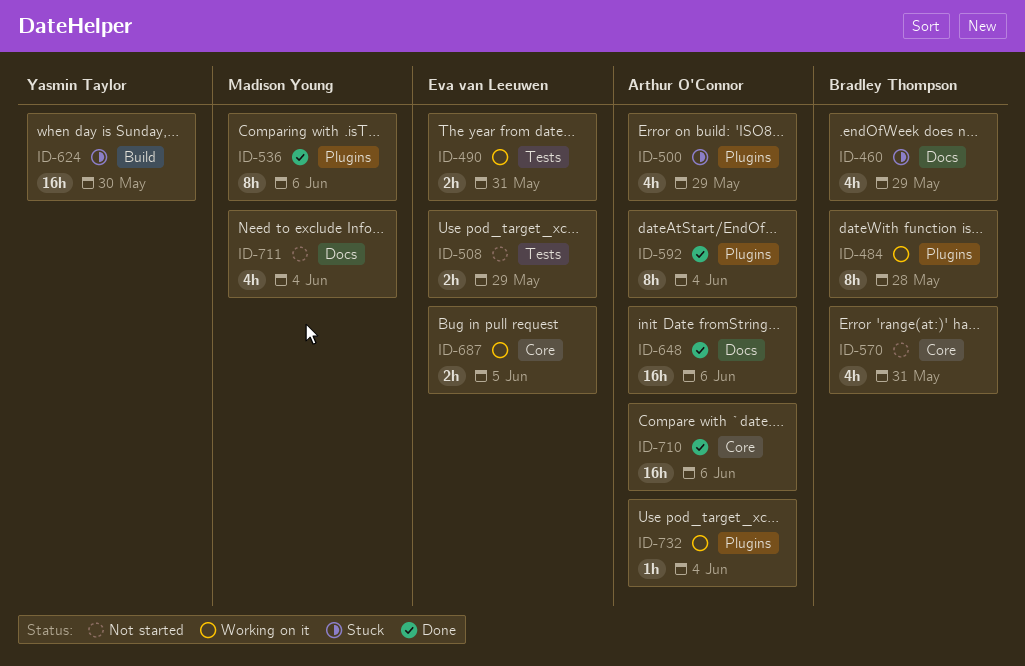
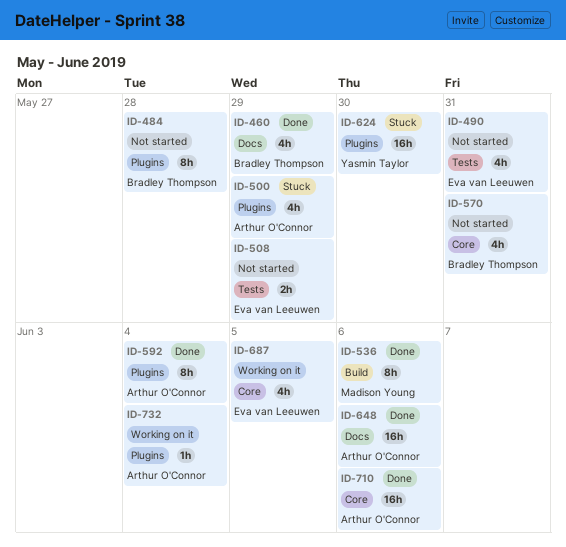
ID-460, status: Stuck -> Done
ID-484, status: Working on it -> Not started
ID-490, status: Working on it -> Not started
ID-490, estimate: 2h -> 4h
ID-536, label: Plugins -> Build
ID-624, label: Build -> Plugins
ID-687, estimate: 2h -> 4h
ID-711: present -> none

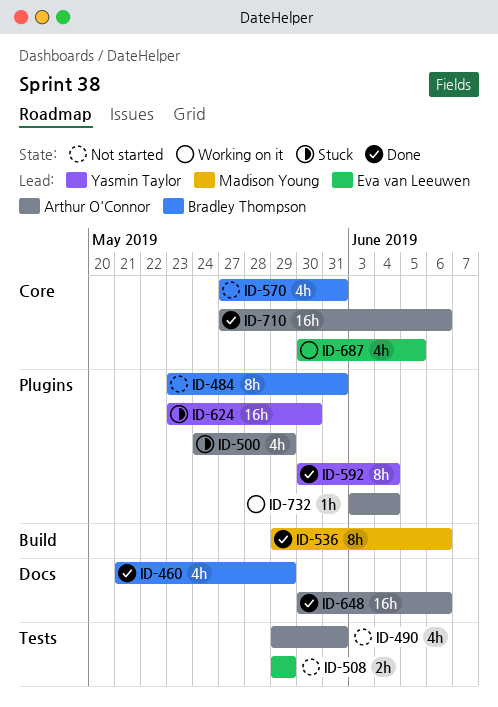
ID-484, due: May 28 -> May 31
ID-490, owner: Eva van Leeuwen -> Arthur O'Connor
ID-592, owner: Arthur O'Connor -> Yasmin Taylor

